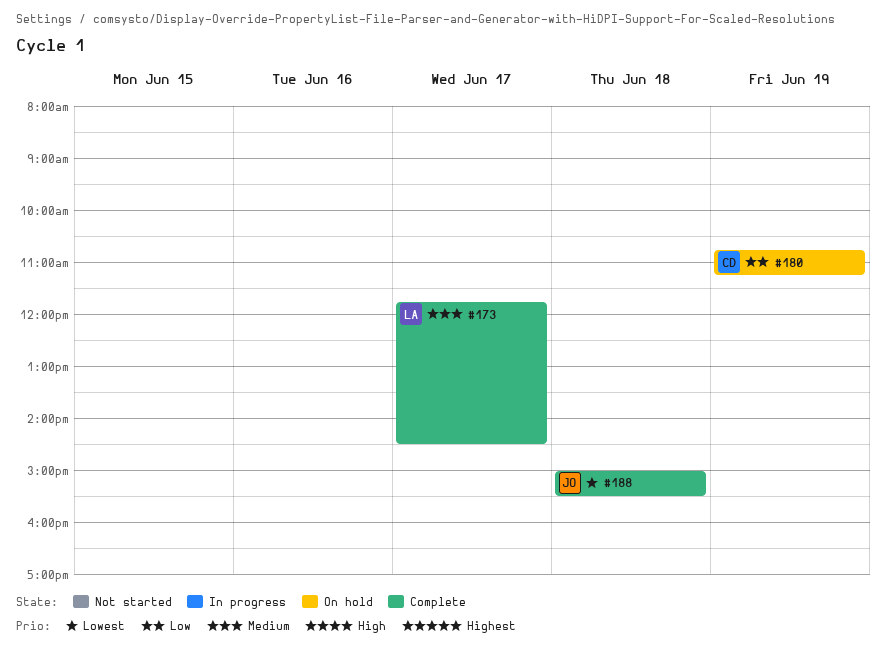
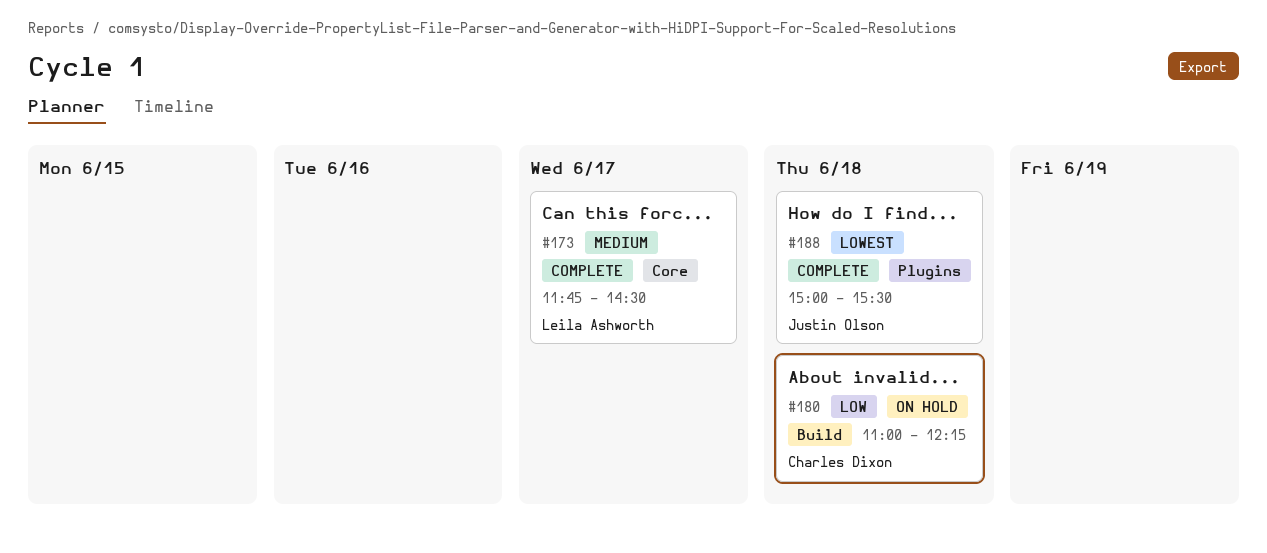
#180, day: Jun 19 -> Jun 18
#180, begins: 10:45 -> 11:00
#180, ends: 11:15 -> 12:15

